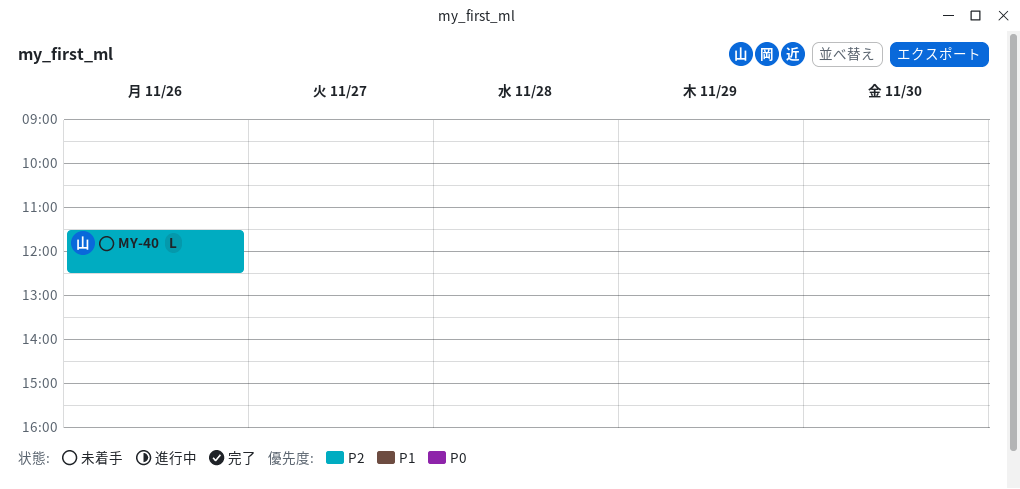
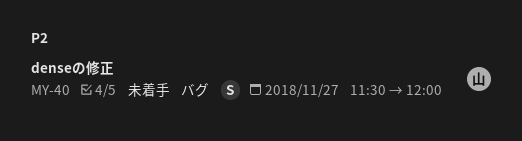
MY-40, estimate: L -> S
MY-40, day: Nov 26 -> Nov 27
MY-40, ends: 12:30 -> 12:00

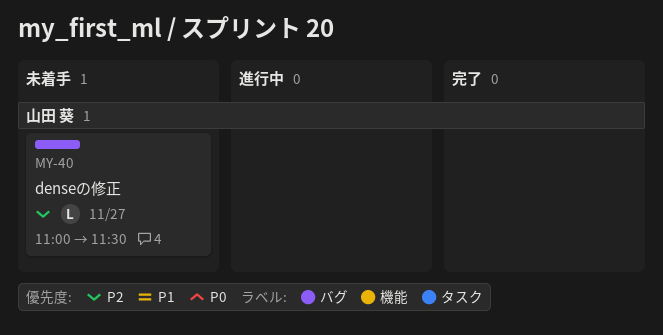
MY-40, estimate: S -> L
MY-40, begins: 11:30 -> 11:00
MY-40, ends: 12:00 -> 11:30

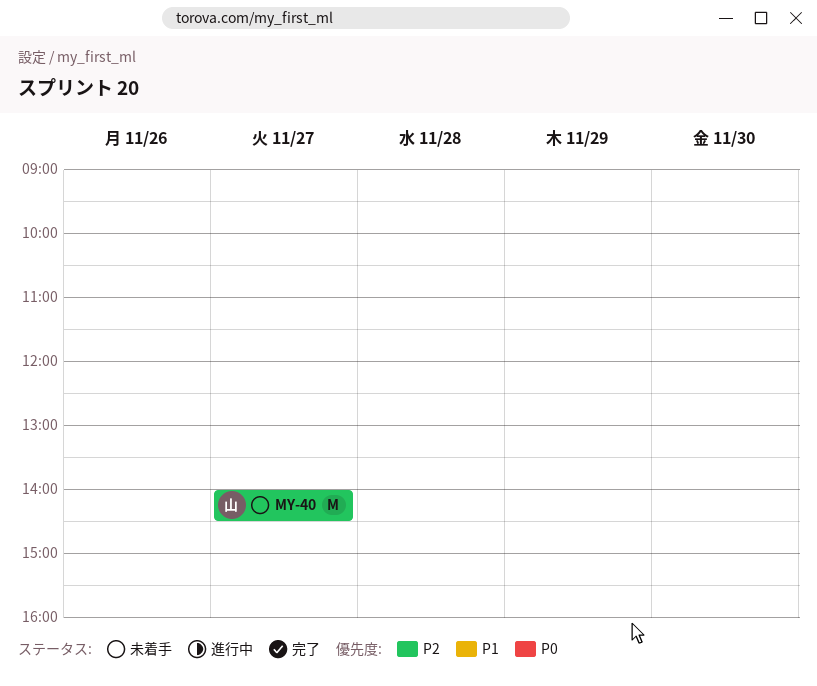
MY-40, estimate: L -> M
MY-40, begins: 11:00 -> 14:00
MY-40, ends: 11:30 -> 14:30

